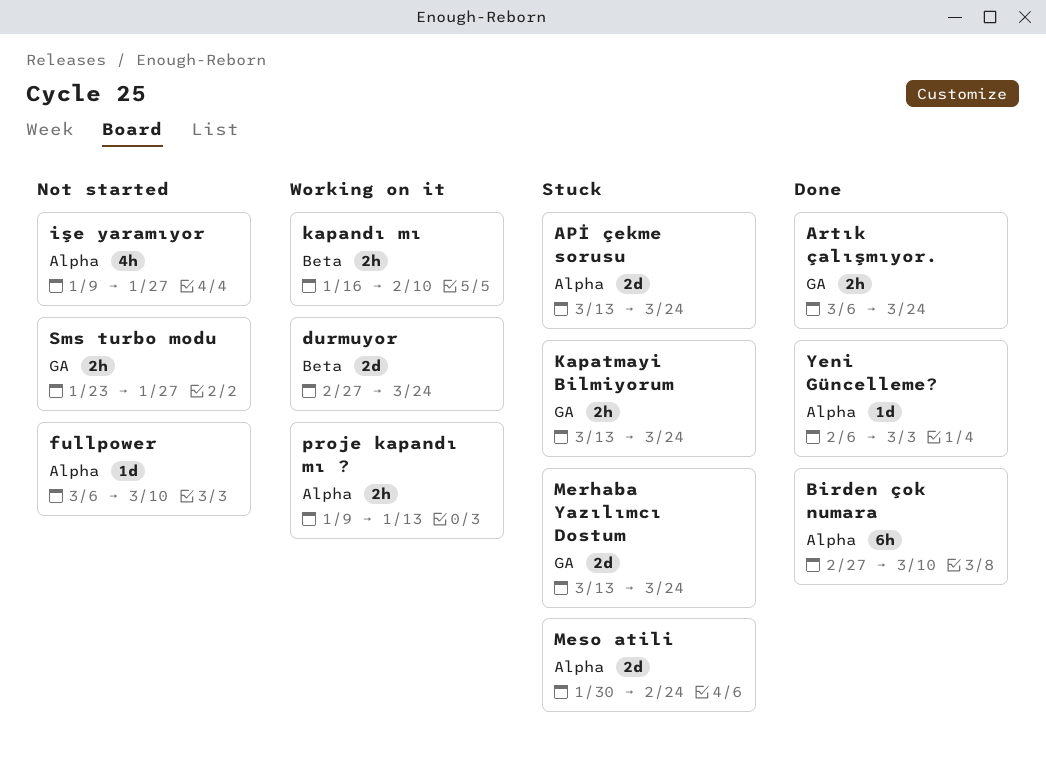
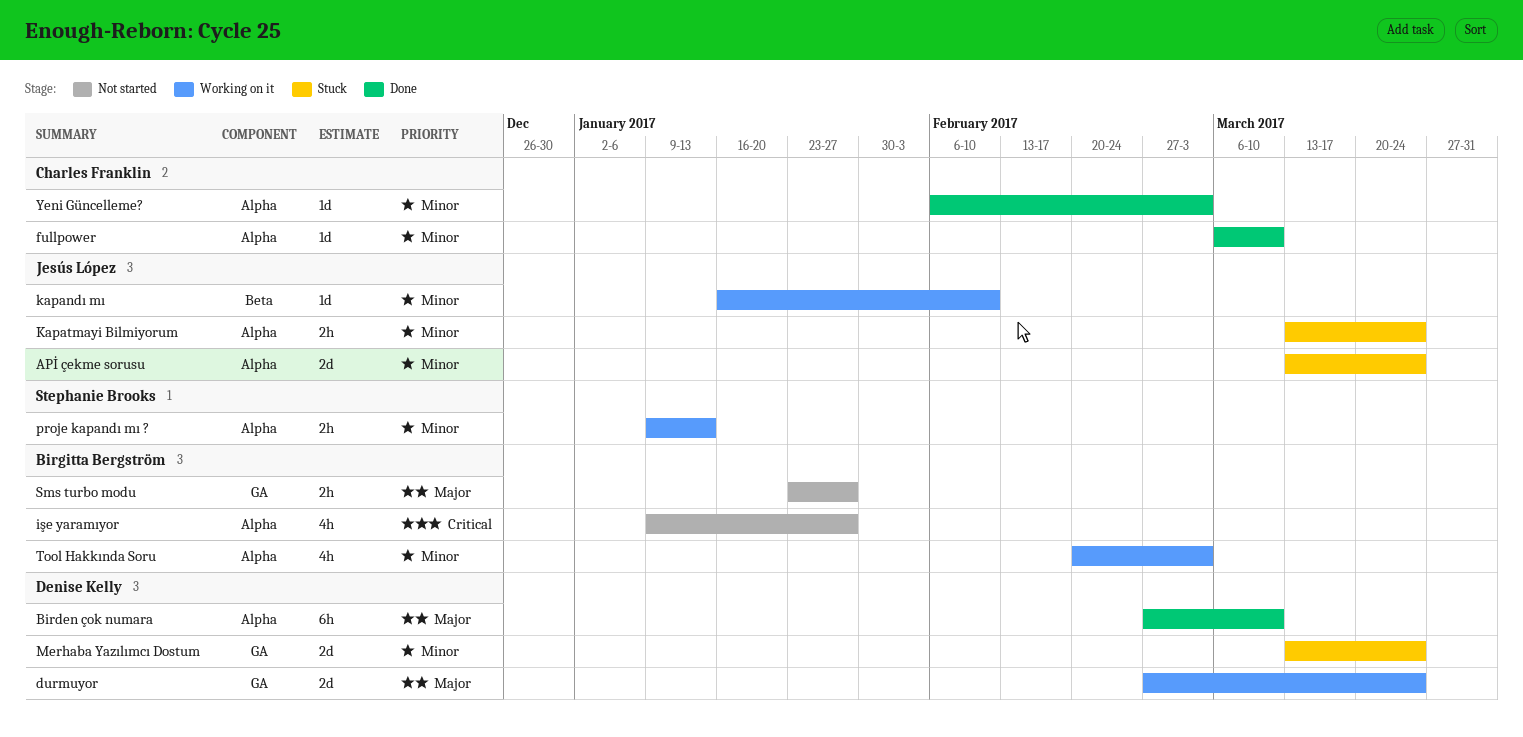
Artık çalışmıyor.: present -> none
durmuyor, label: Beta -> GA
fullpower, status: Not started -> Done
kapandı mı, estimate: 2h -> 1d
Kapatmayi Bilmiyorum, label: GA -> Alpha
Meso atili: present -> none
Tool Hakkında Soru: none -> present

